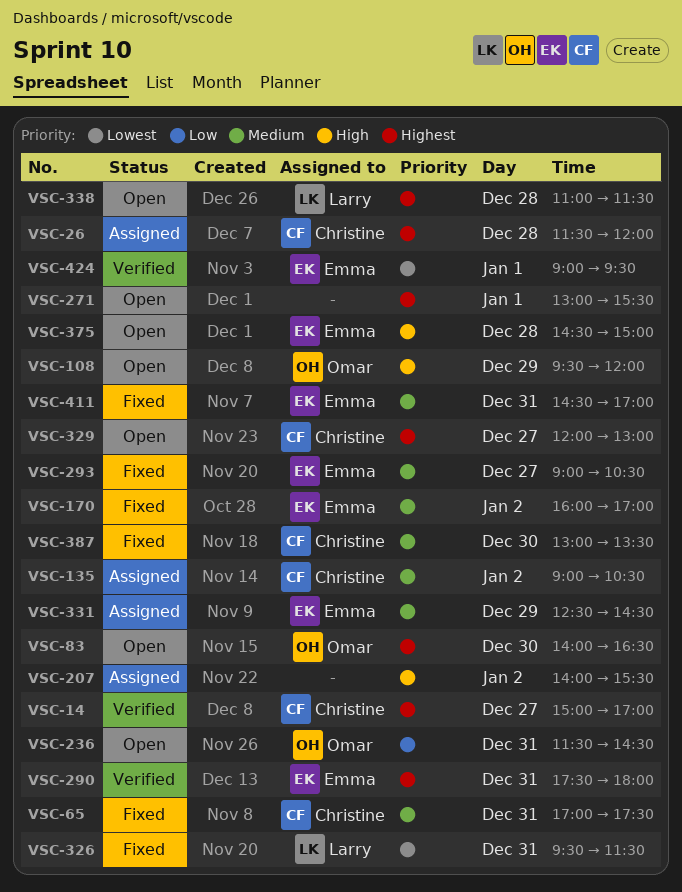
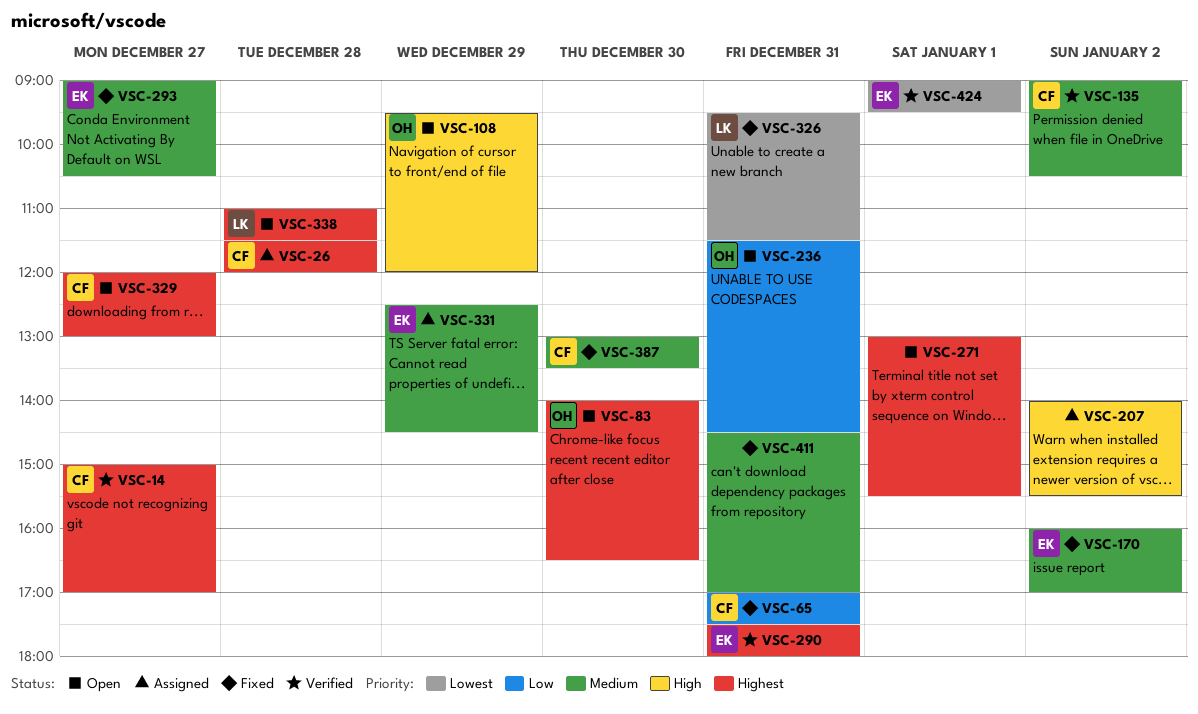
VSC-65, priority: Medium -> Low
VSC-135, status: Assigned -> Verified
VSC-375: present -> none
VSC-411, owner: Emma -> none

